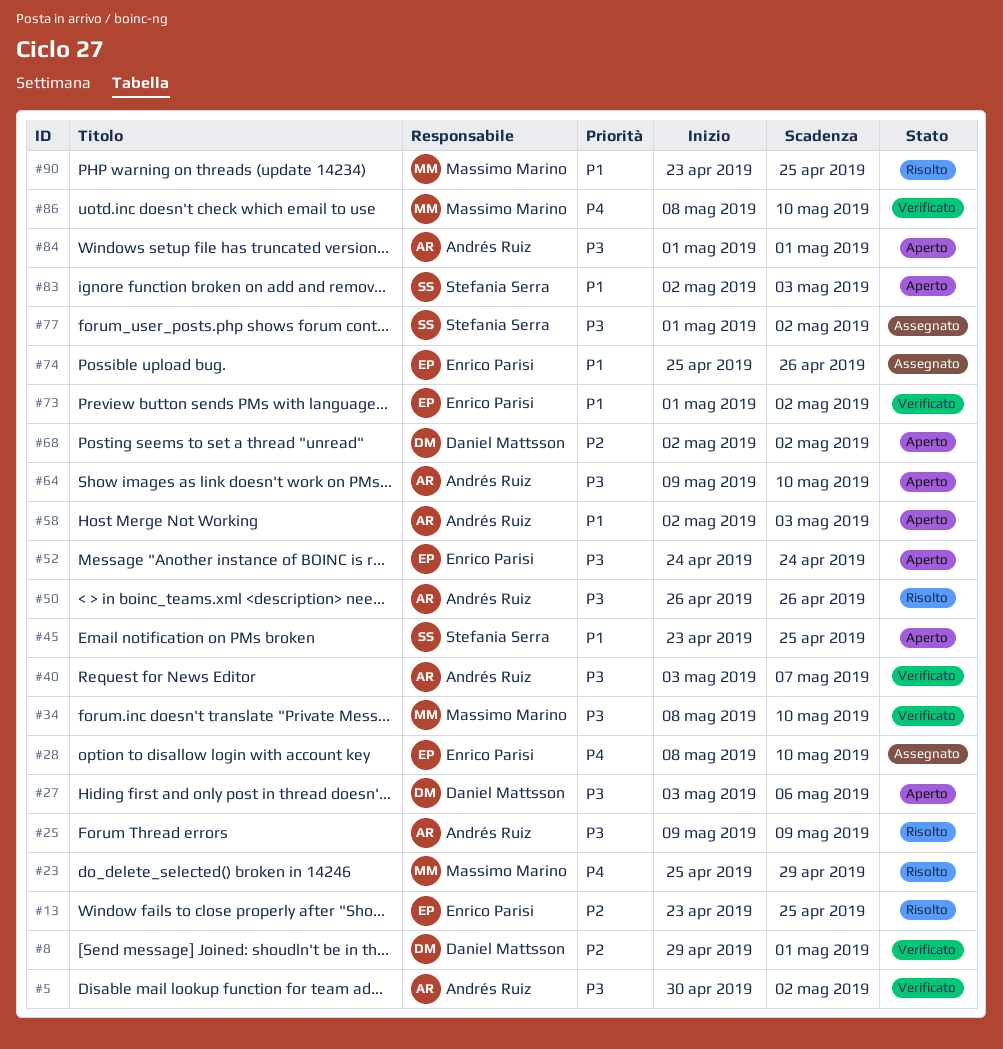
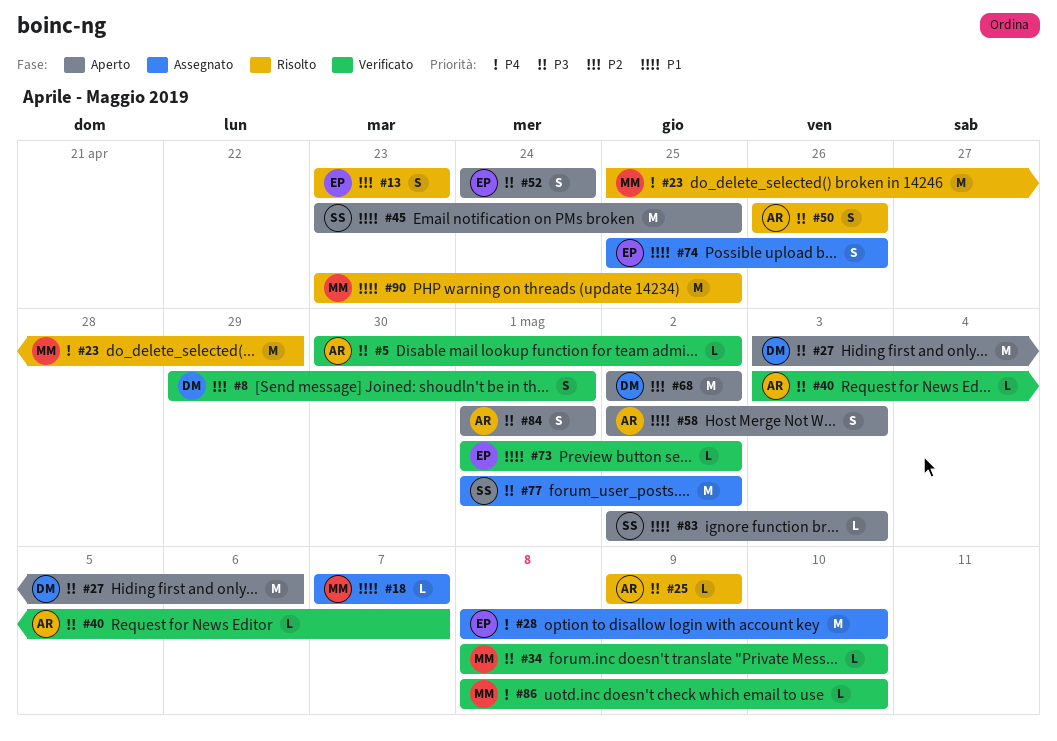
#13, due: Apr 25 -> Apr 23
#18: none -> present
#64: present -> none

